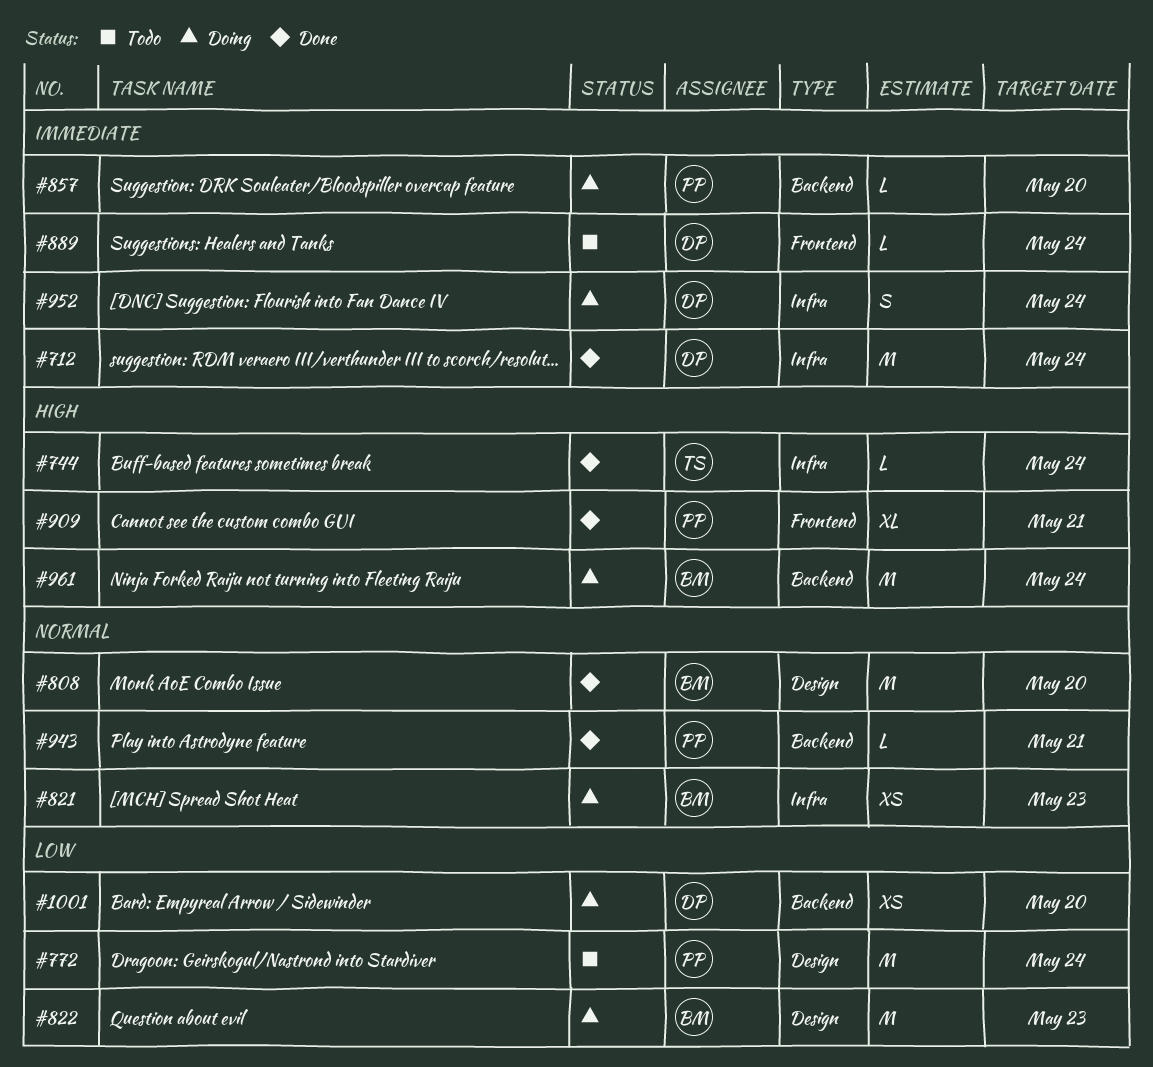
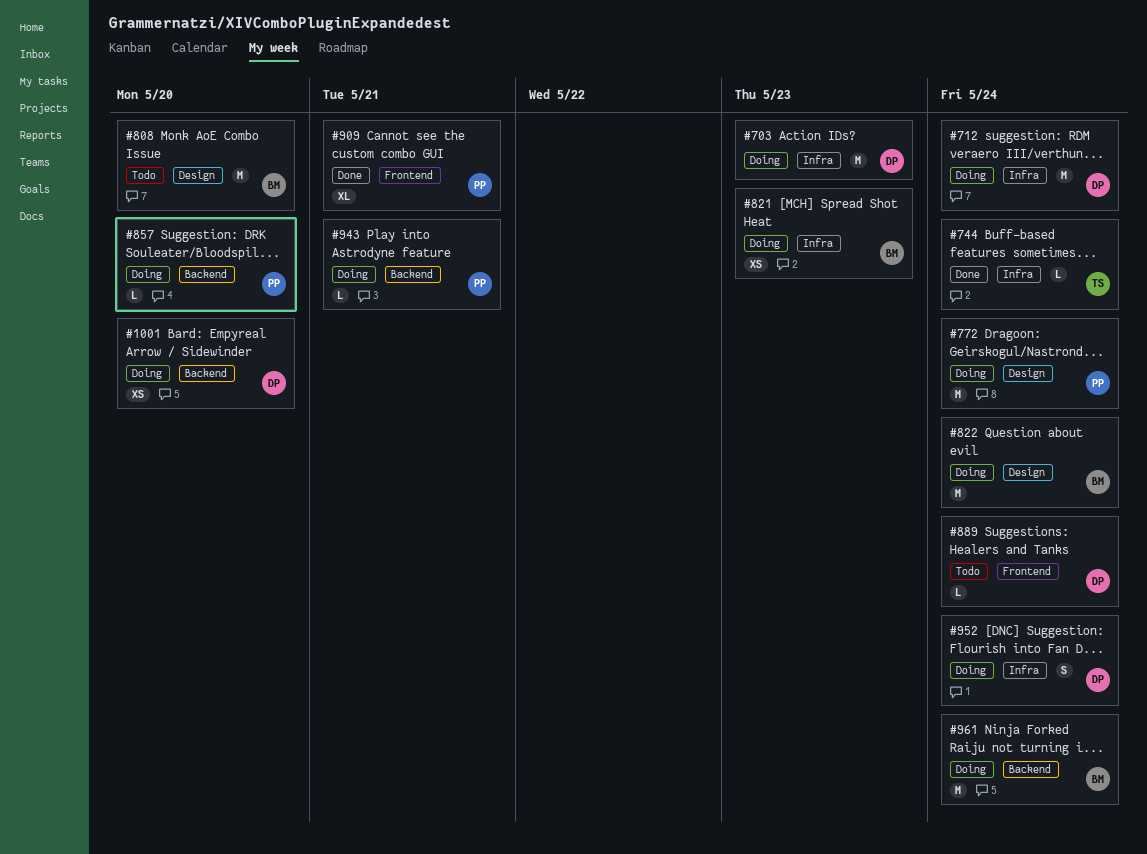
#703: none -> present
#712, status: Done -> Doing
#772, status: Todo -> Doing
#808, status: Done -> Todo
#822, due: May 23 -> May 24
#943, status: Done -> Doing

